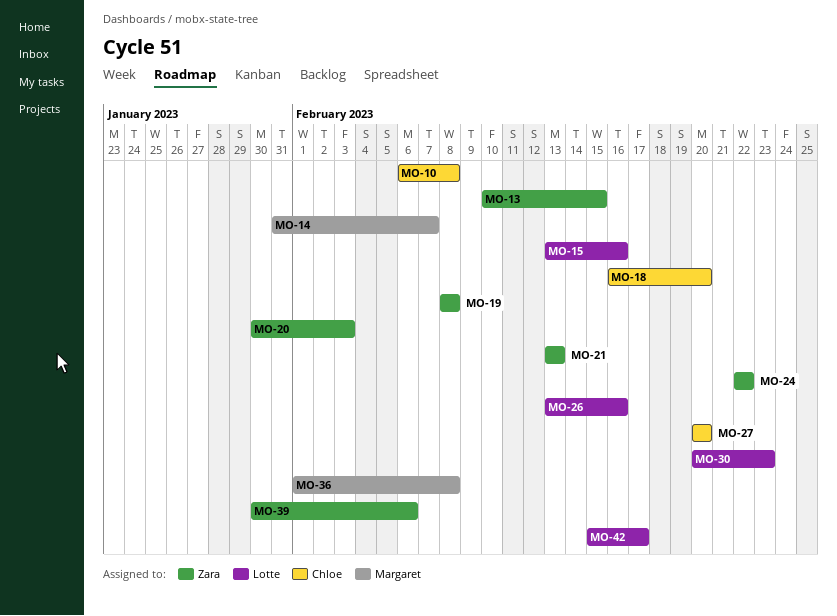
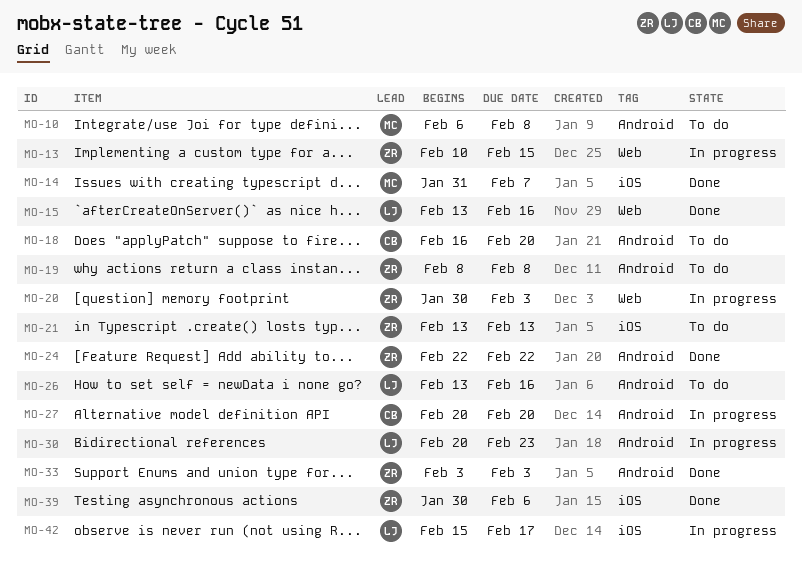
MO-10, owner: Chloe -> Margaret
MO-33: none -> present
MO-36: present -> none

